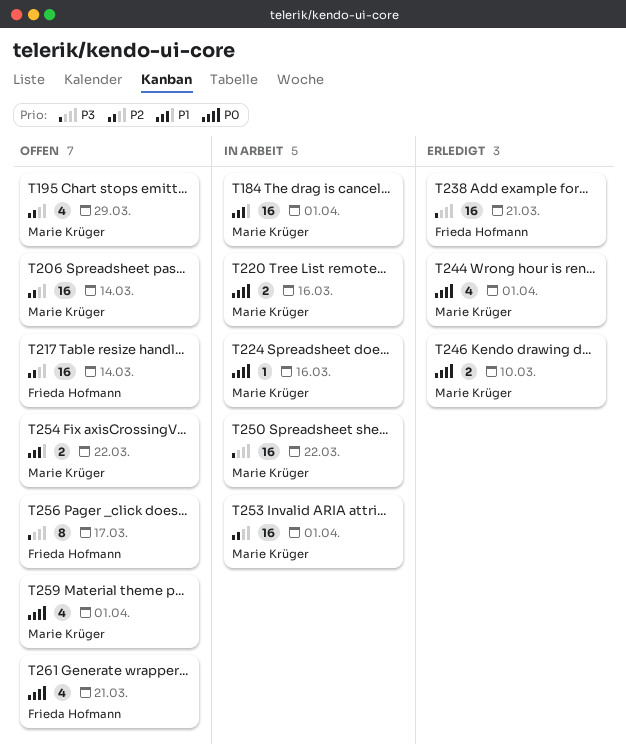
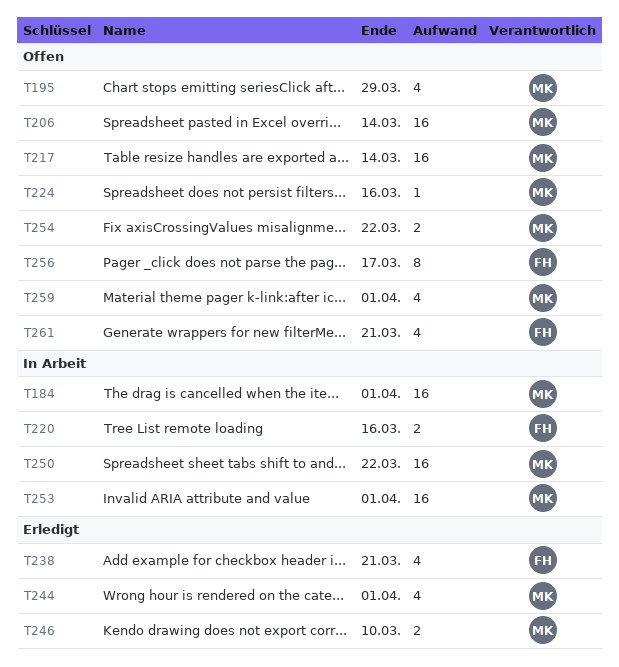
T217, owner: Frieda Hofmann -> Marie Krüger
T220, owner: Marie Krüger -> Frieda Hofmann
T224, status: In Arbeit -> Offen
T238, estimate: 16 -> 4

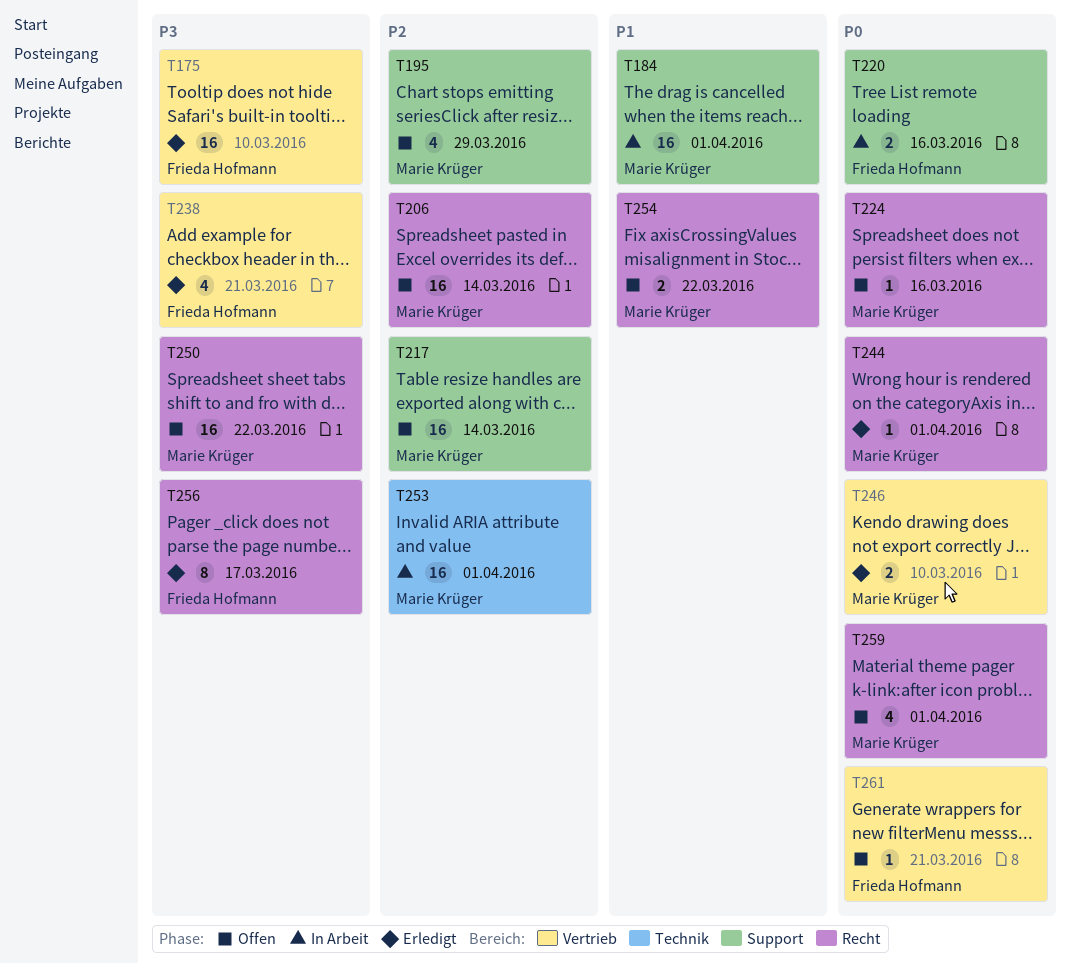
T175: none -> present
T244, estimate: 4 -> 1
T250, status: In Arbeit -> Offen
T256, status: Offen -> Erledigt
T261, estimate: 4 -> 1

